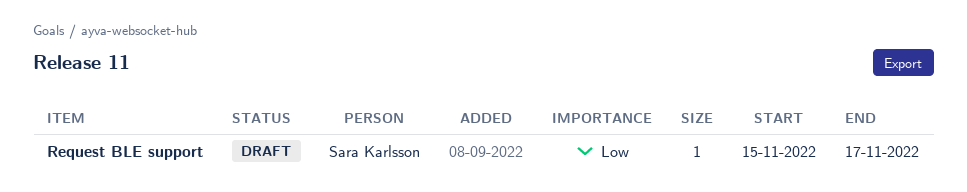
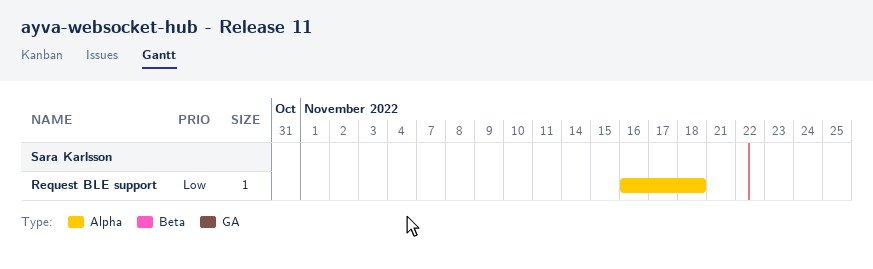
Request BLE support, start: Nov 15 -> Nov 16
Request BLE support, due: Nov 17 -> Nov 18

